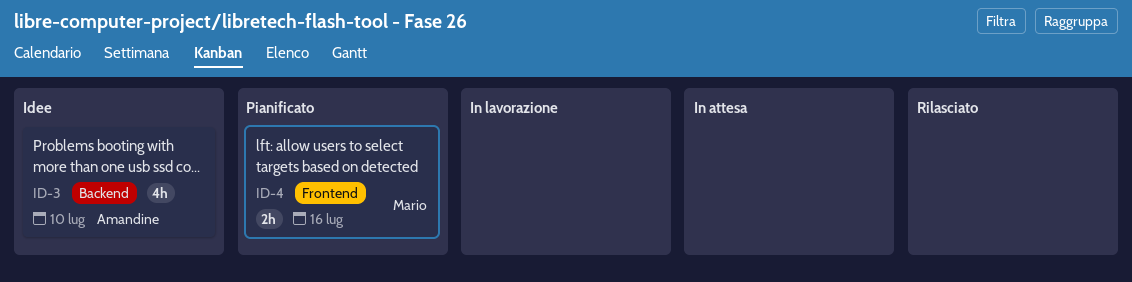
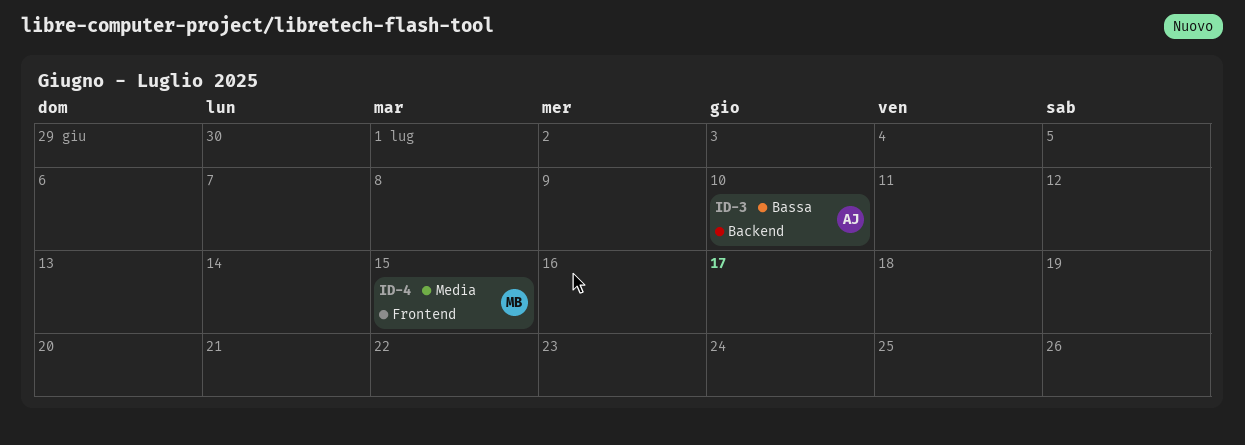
ID-4, due: Jul 16 -> Jul 15

